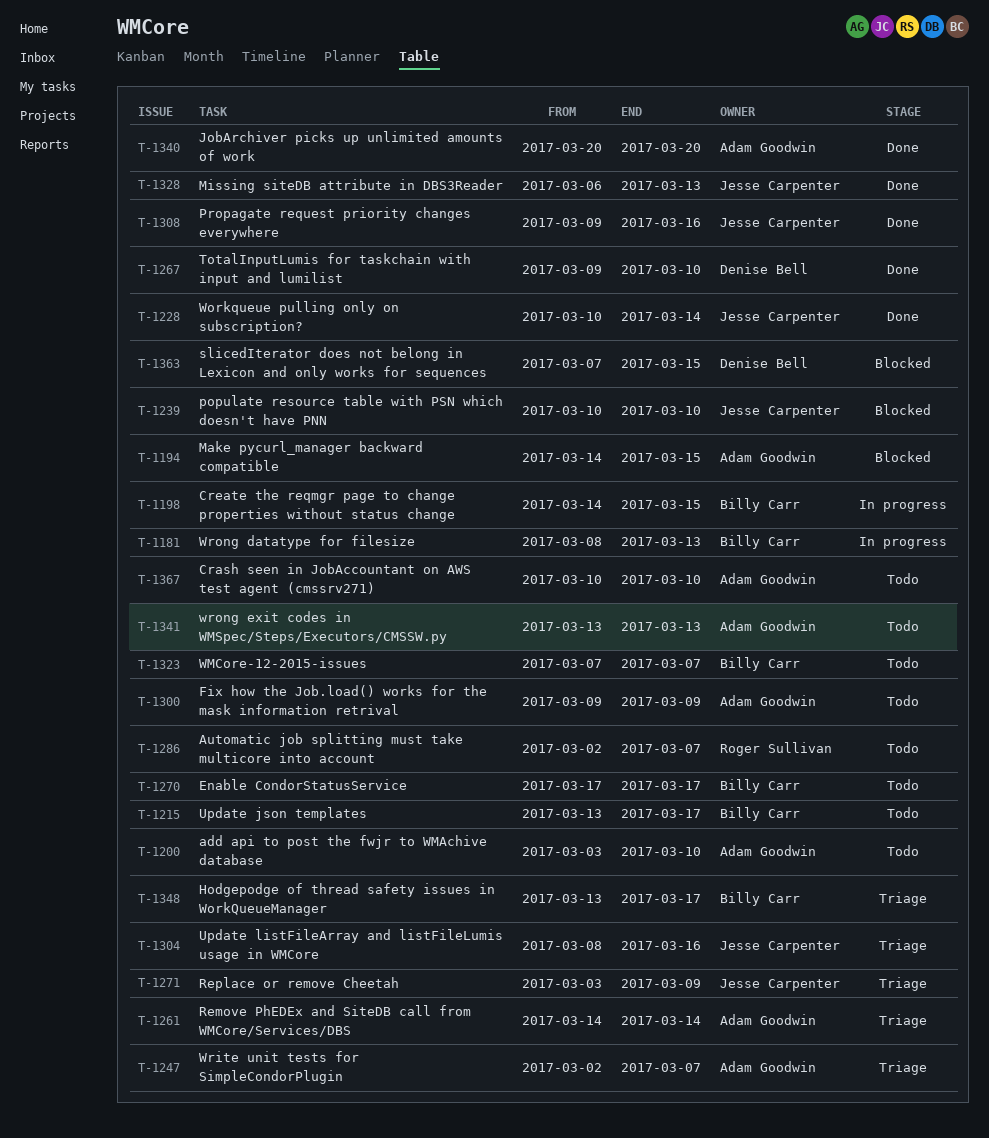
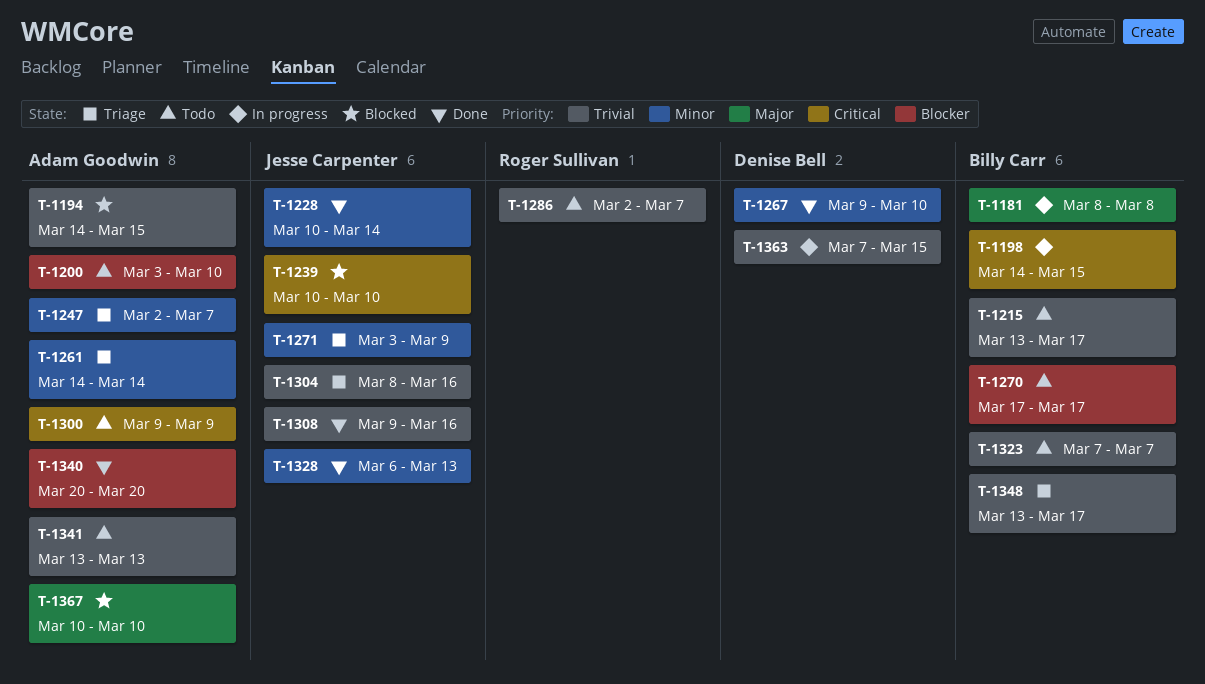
T-1181, due: Mar 13 -> Mar 8
T-1363, status: Blocked -> In progress
T-1367, status: Todo -> Blocked

